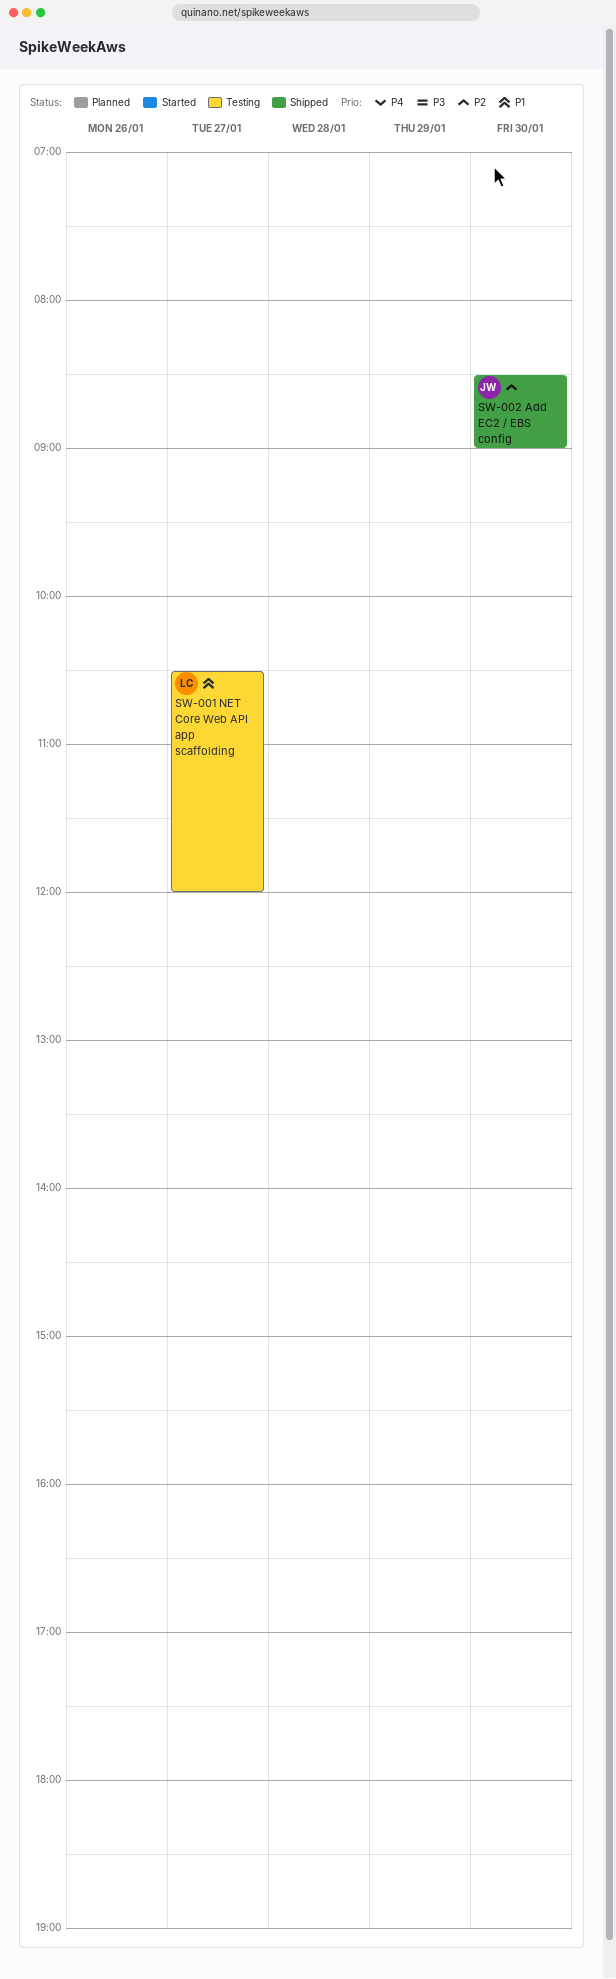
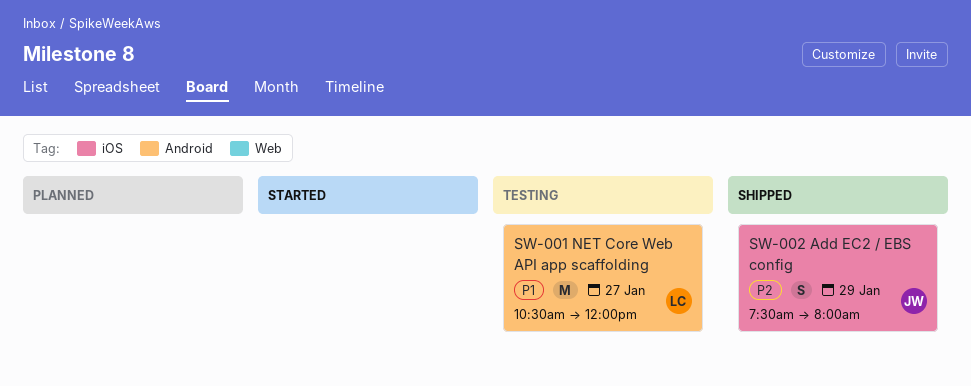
SW-002 Add EC2 / EBS config, day: Jan 30 -> Jan 29
SW-002 Add EC2 / EBS config, begins: 08:30 -> 07:30
SW-002 Add EC2 / EBS config, ends: 09:00 -> 08:00

